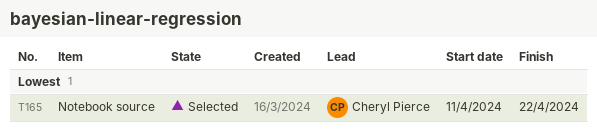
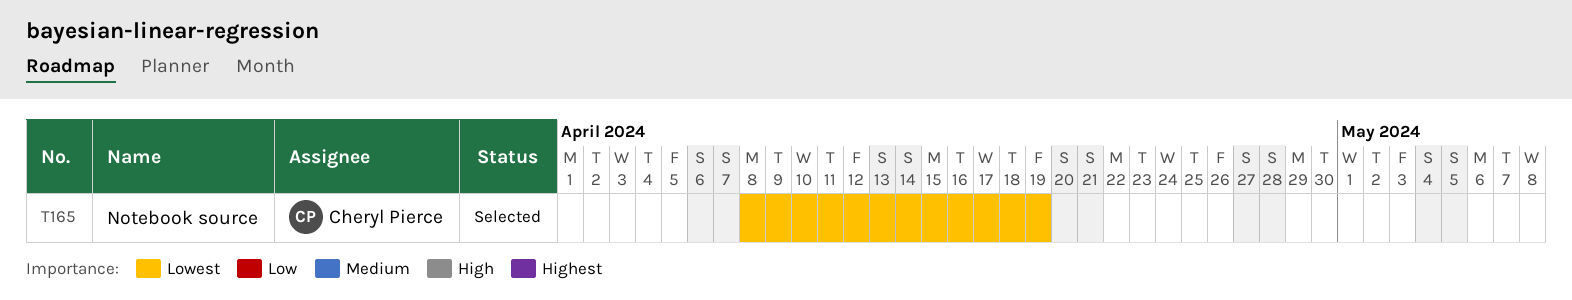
T165, start: Apr 11 -> Apr 8
T165, due: Apr 22 -> Apr 19

